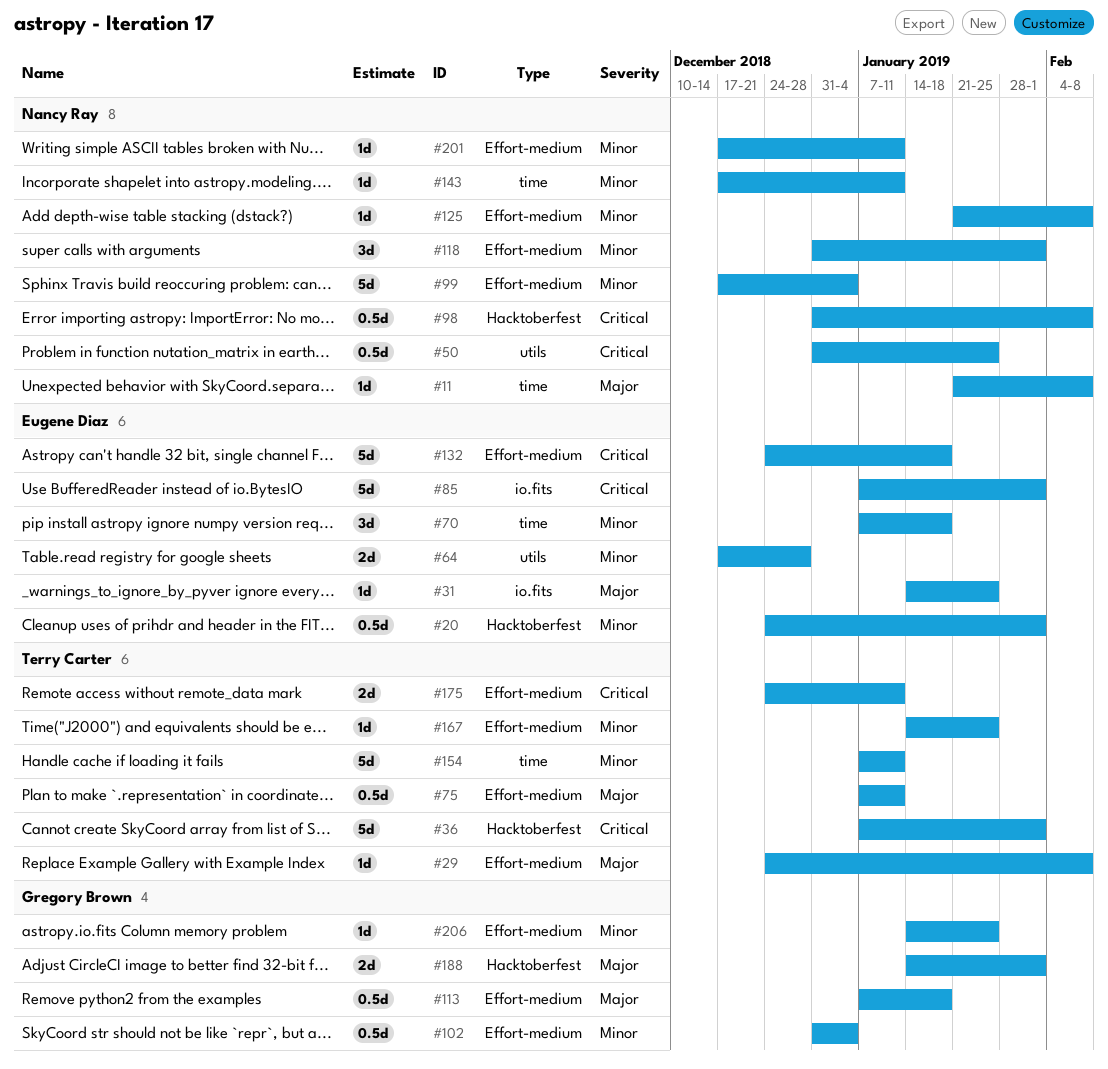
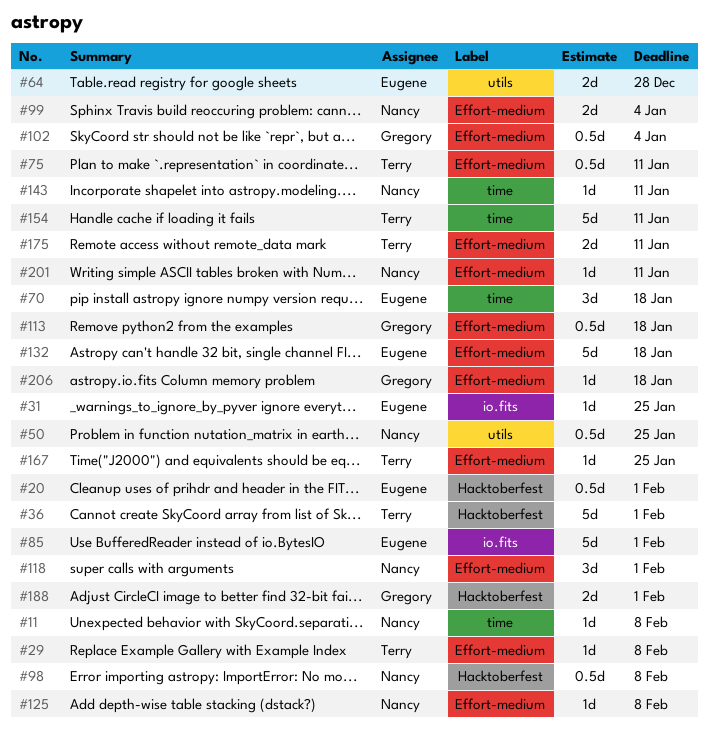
#99, estimate: 5d -> 2d
#206, due: Jan 25 -> Jan 18

